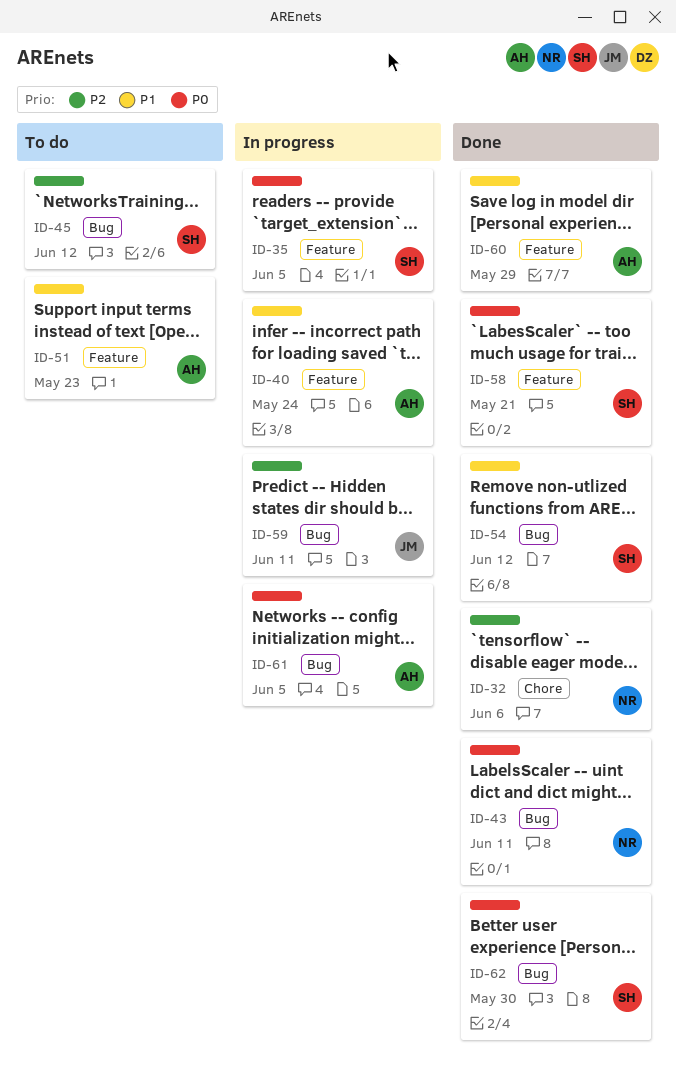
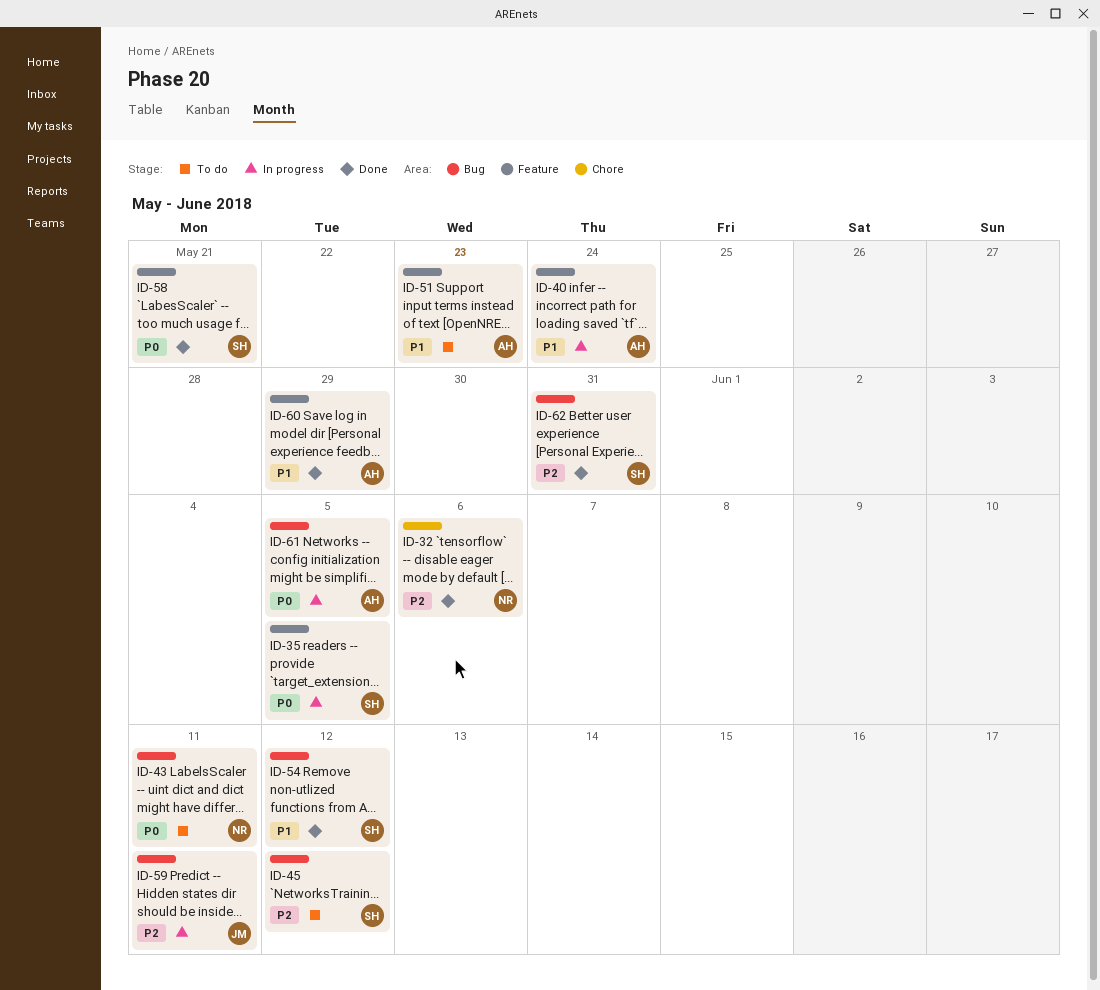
ID-43, status: Done -> To do
ID-62, priority: P0 -> P2
ID-62, due: May 30 -> May 31

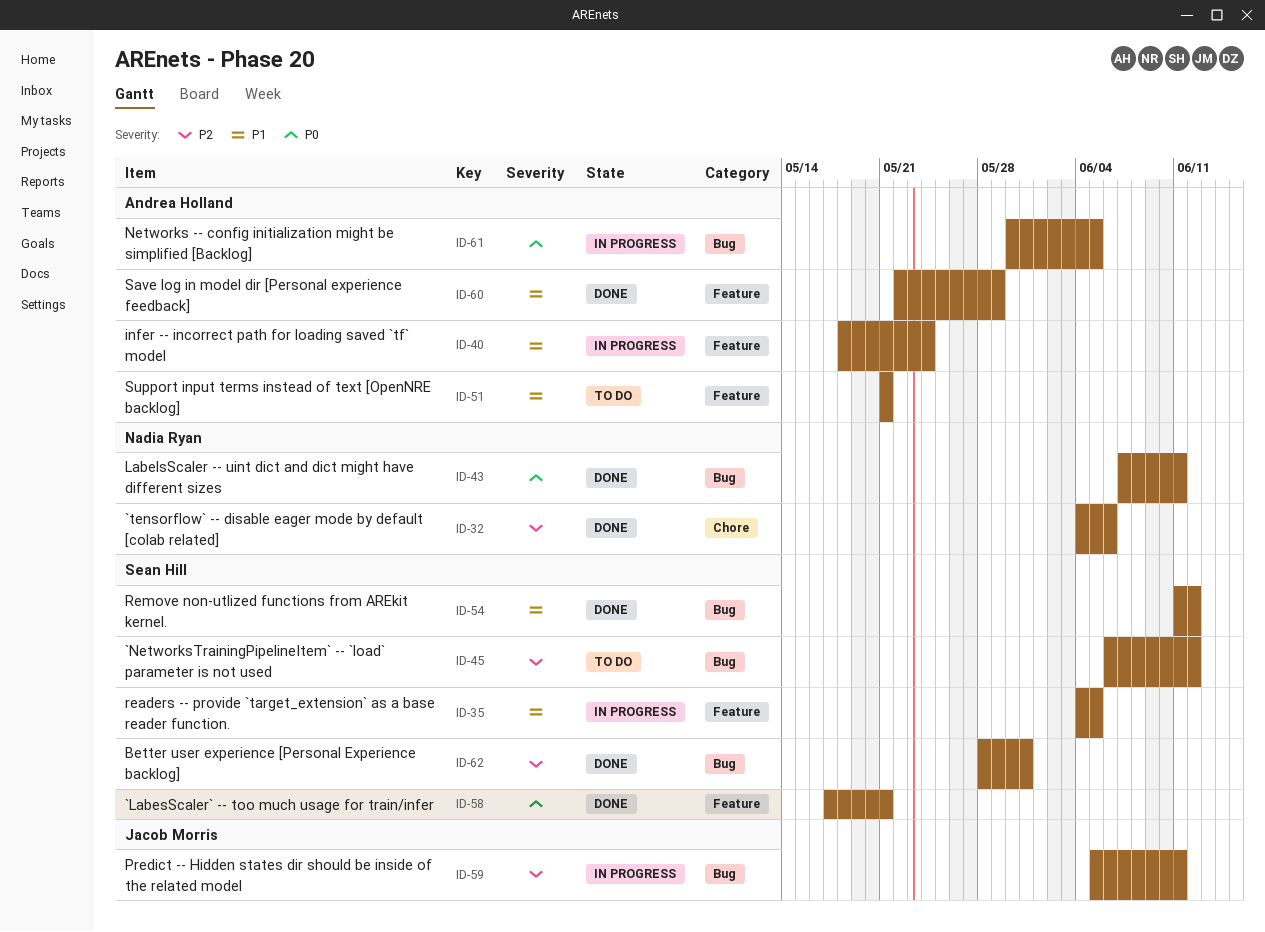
ID-35, priority: P0 -> P1
ID-43, status: To do -> Done
ID-51, due: May 23 -> May 21

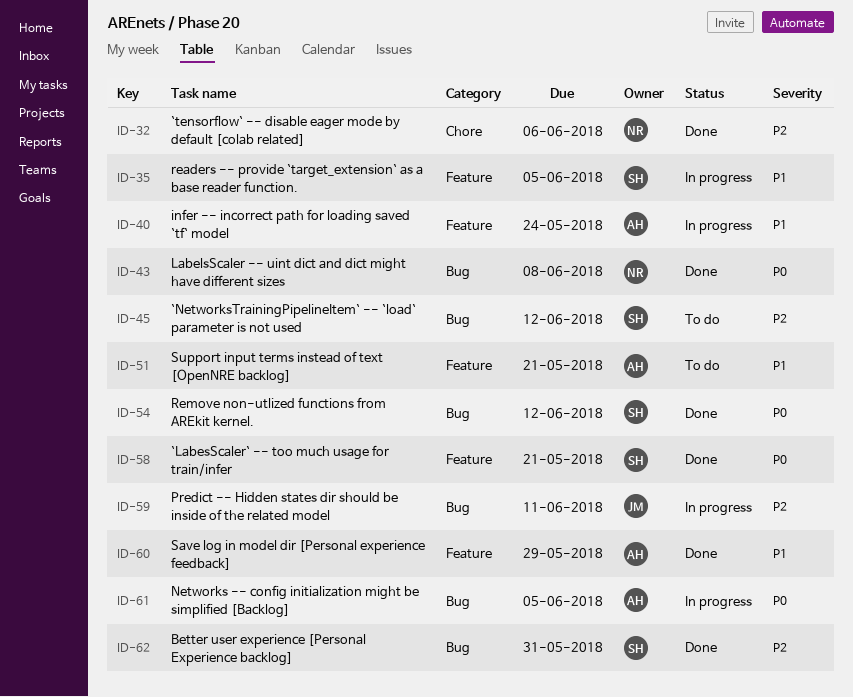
ID-43, due: Jun 11 -> Jun 8
ID-54, priority: P1 -> P0

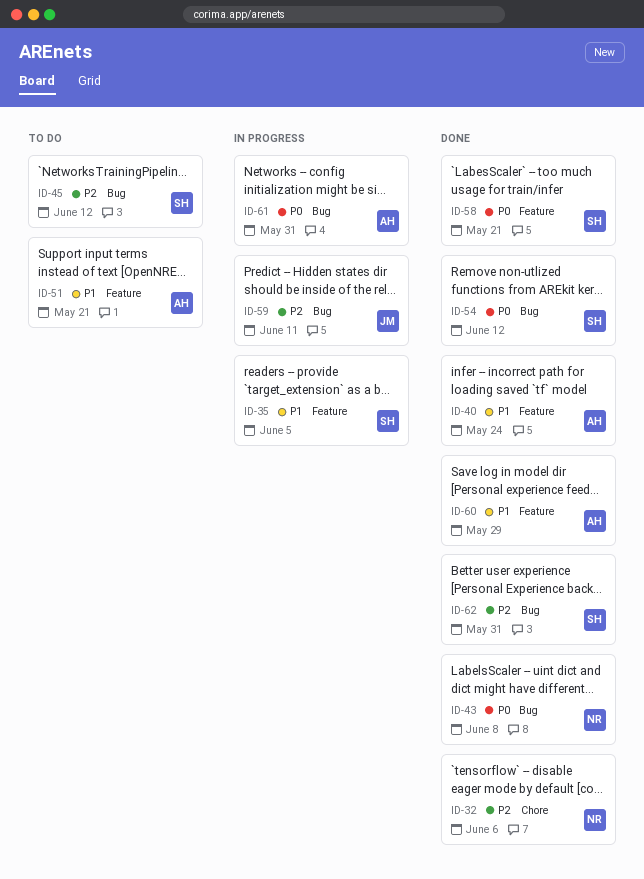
ID-40, status: In progress -> Done
ID-61, due: Jun 5 -> May 31

